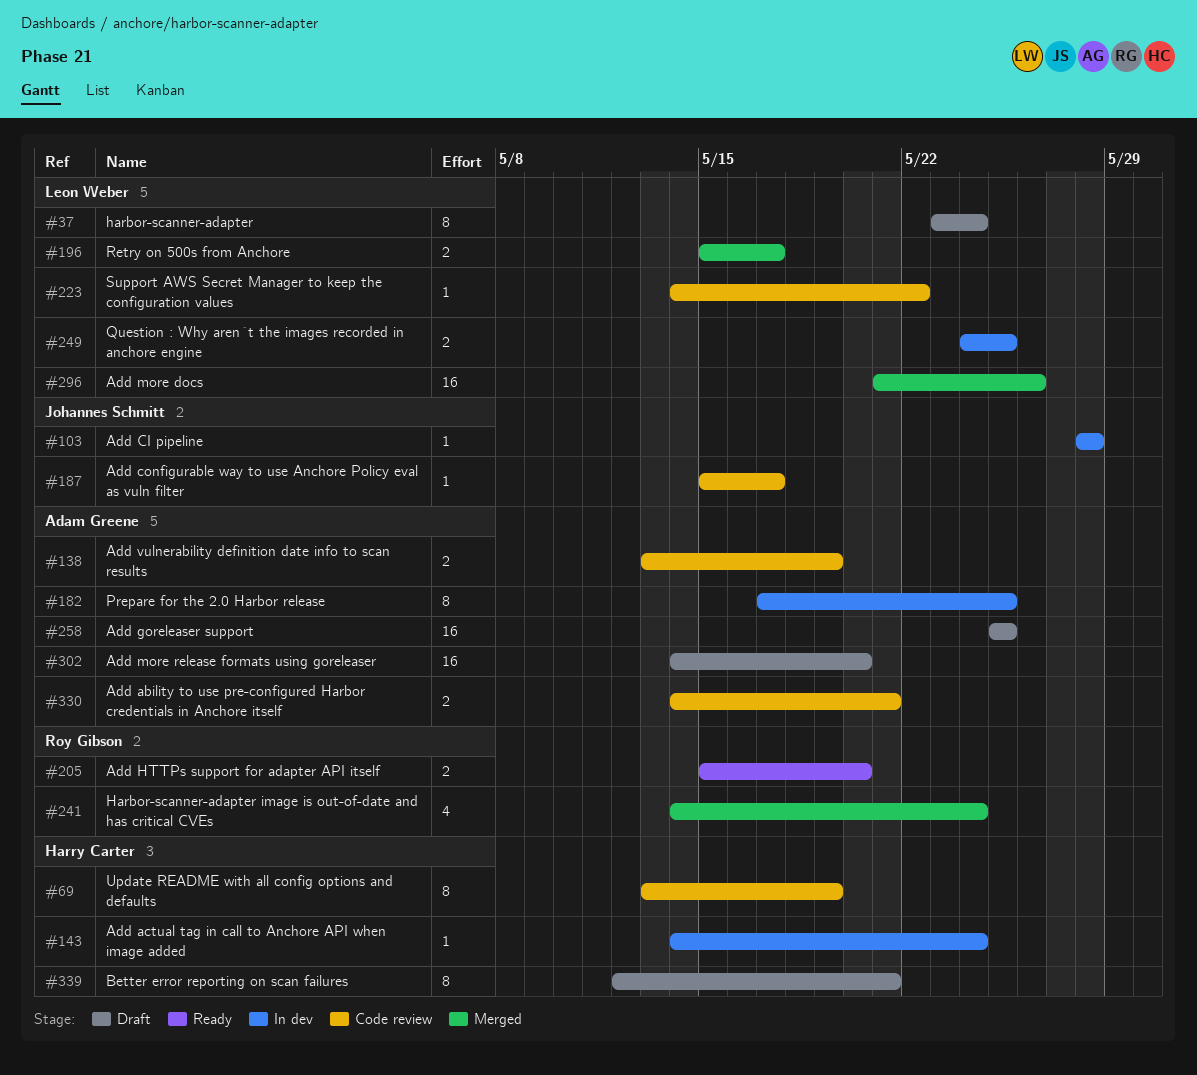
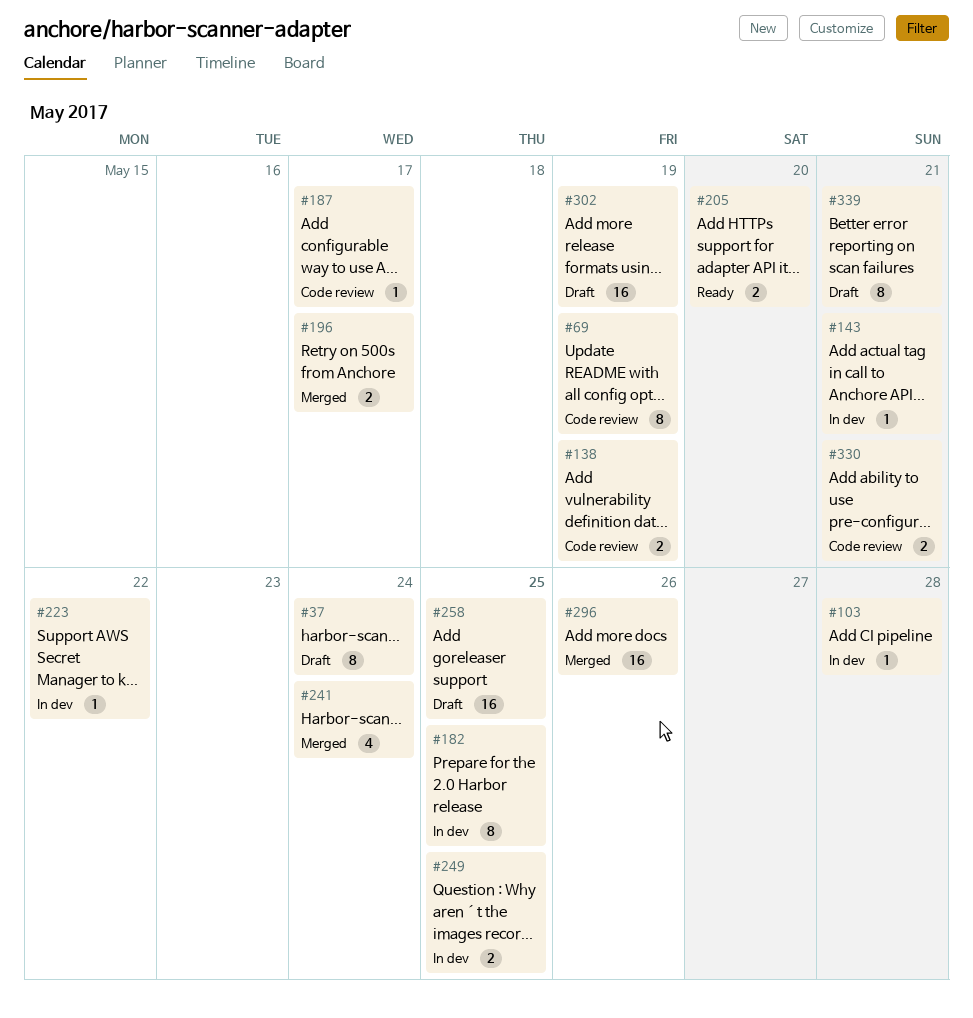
#143, due: May 24 -> May 21
#223, status: Code review -> In dev
#302, due: May 20 -> May 19

